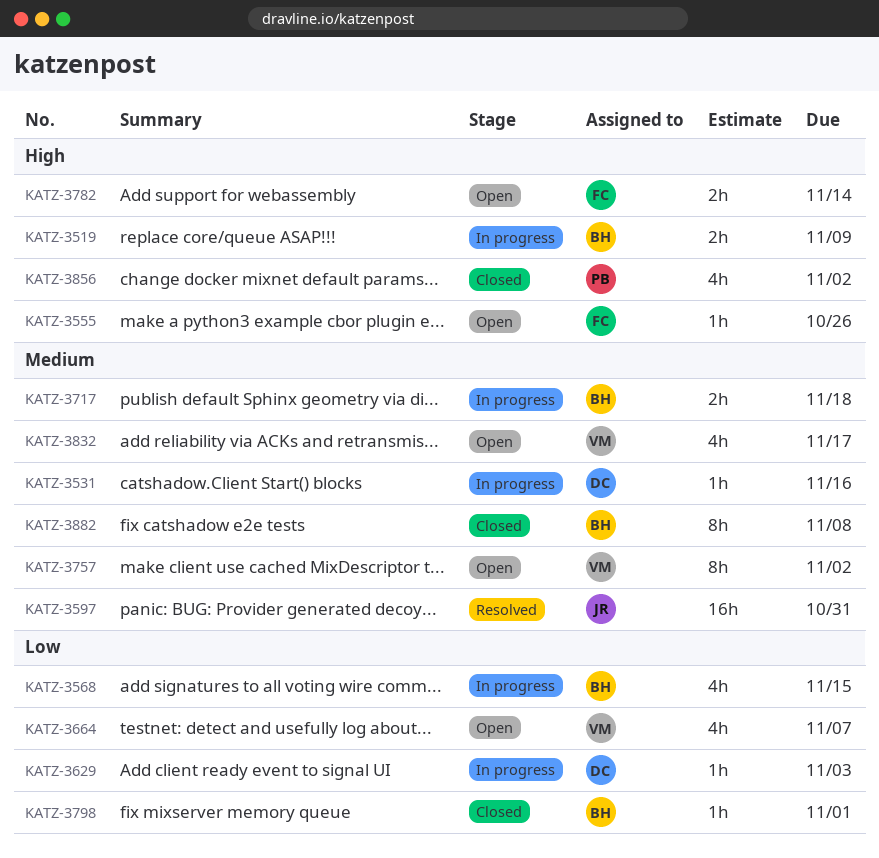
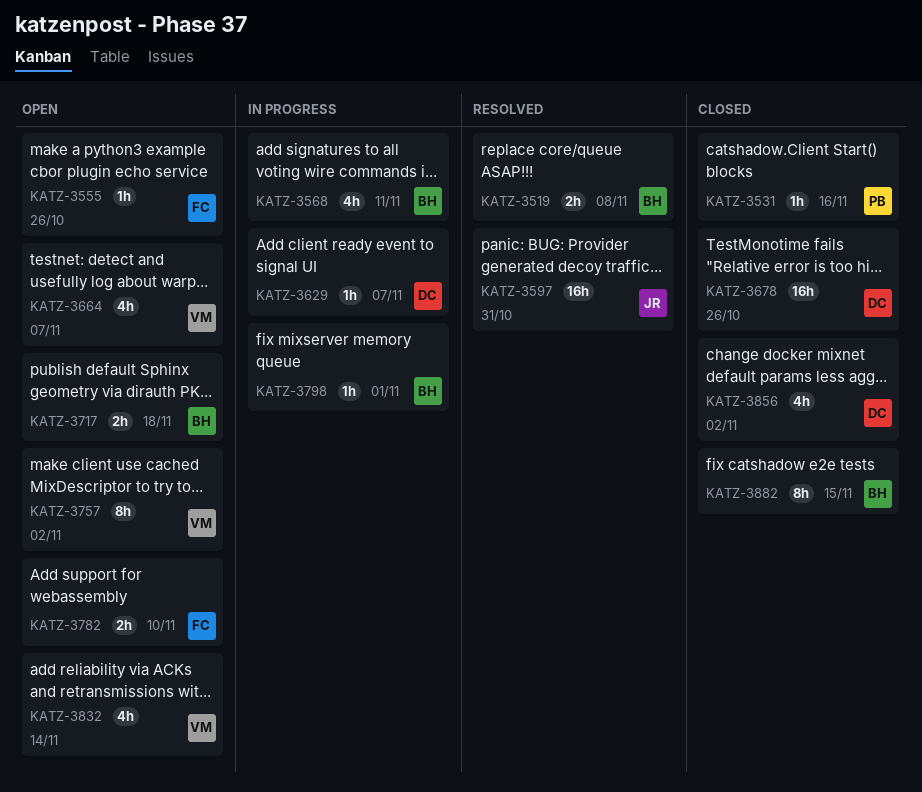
KATZ-3519, status: In progress -> Resolved
KATZ-3519, due: Nov 9 -> Nov 8
KATZ-3531, status: In progress -> Closed
KATZ-3531, owner: DC -> PB
KATZ-3568, due: Nov 15 -> Nov 11
KATZ-3629, due: Nov 3 -> Nov 7
KATZ-3678: none -> present
KATZ-3717, status: In progress -> Open
KATZ-3782, due: Nov 14 -> Nov 10
KATZ-3798, status: Closed -> In progress
KATZ-3832, due: Nov 17 -> Nov 14
KATZ-3856, owner: PB -> DC
KATZ-3882, due: Nov 8 -> Nov 15

